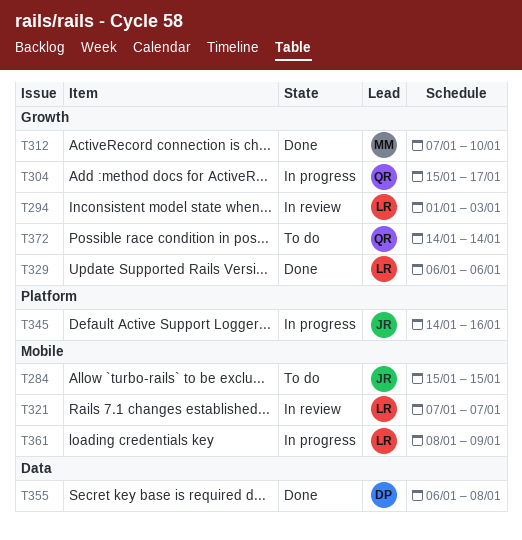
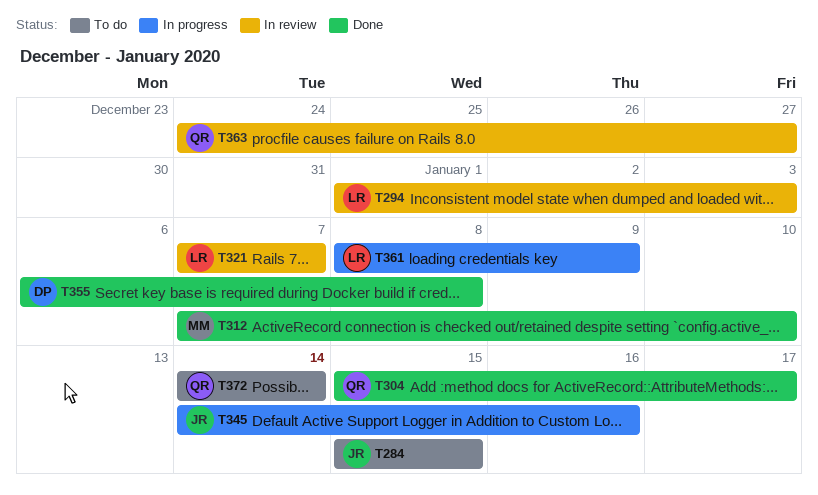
T304, status: In progress -> Done
T329: present -> none
T363: none -> present

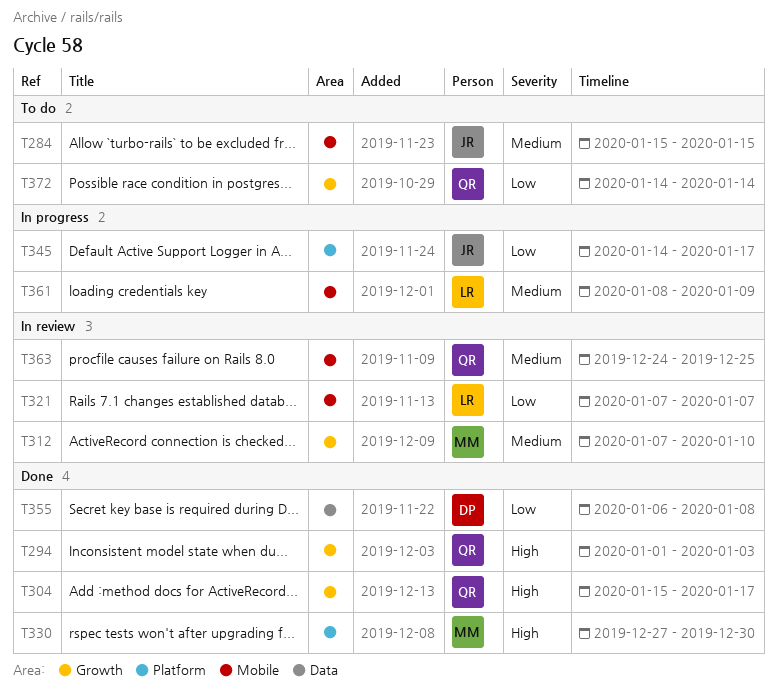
T294, status: In review -> Done
T294, owner: LR -> QR
T312, status: Done -> In review
T330: none -> present
T345, due: Jan 16 -> Jan 17
T363, due: Dec 27 -> Dec 25

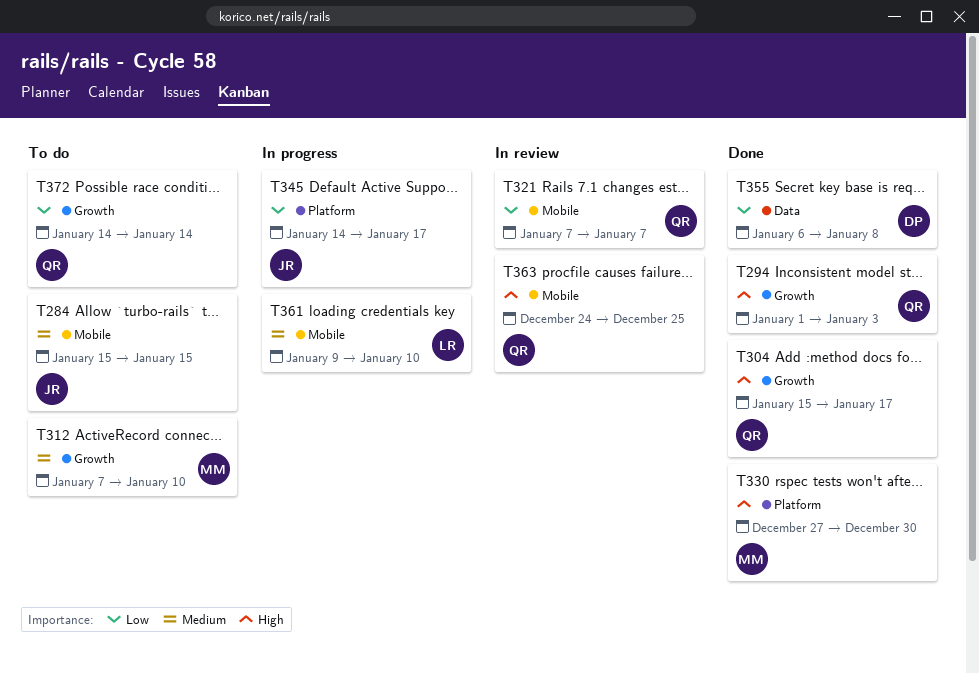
T312, status: In review -> To do
T321, owner: LR -> QR
T361, start: Jan 8 -> Jan 9
T361, due: Jan 9 -> Jan 10
T363, priority: Medium -> High

